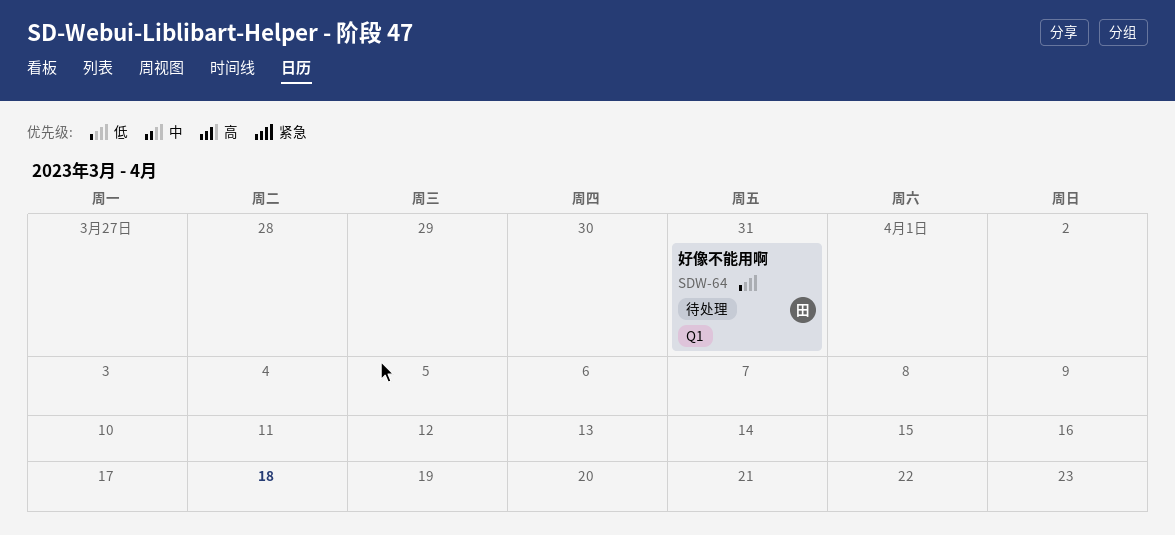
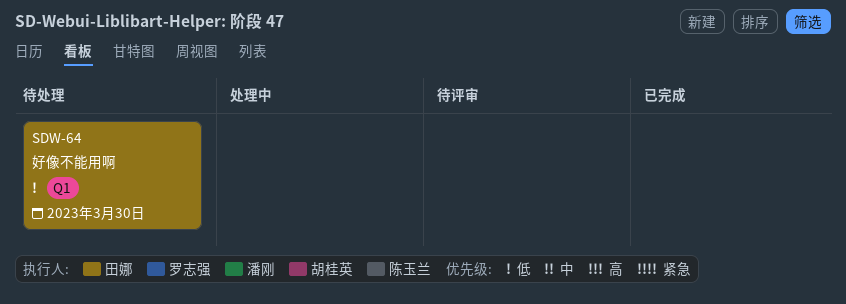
SDW-64, due: Mar 31 -> Mar 30

